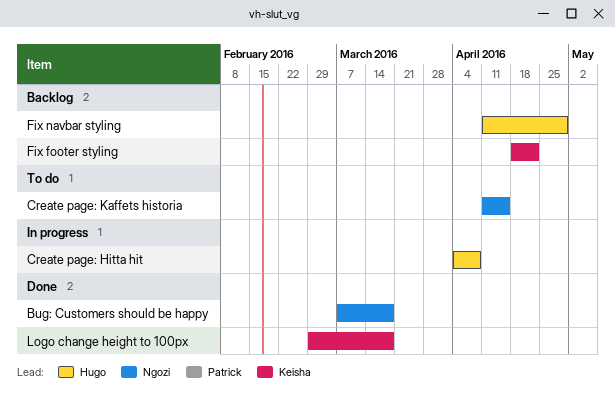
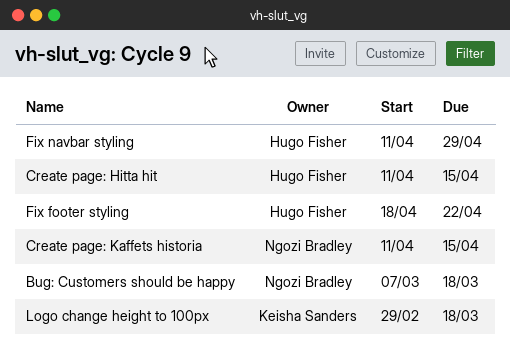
Create page: Hitta hit, start: Apr 4 -> Apr 11
Create page: Hitta hit, due: Apr 8 -> Apr 15
Fix footer styling, owner: Keisha Sanders -> Hugo Fisher

